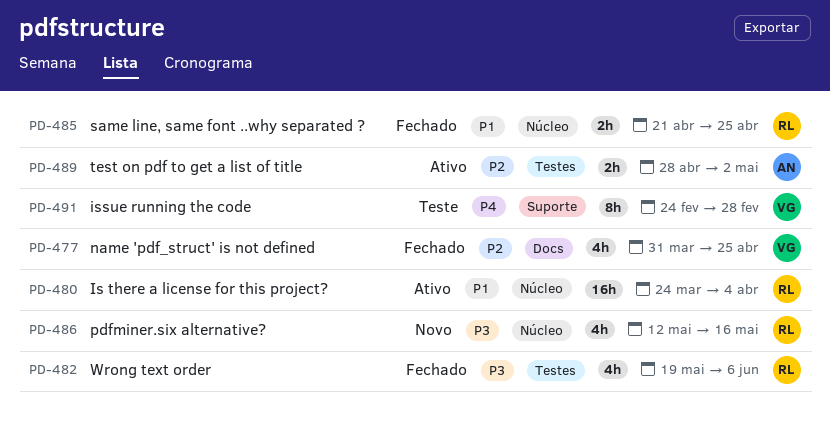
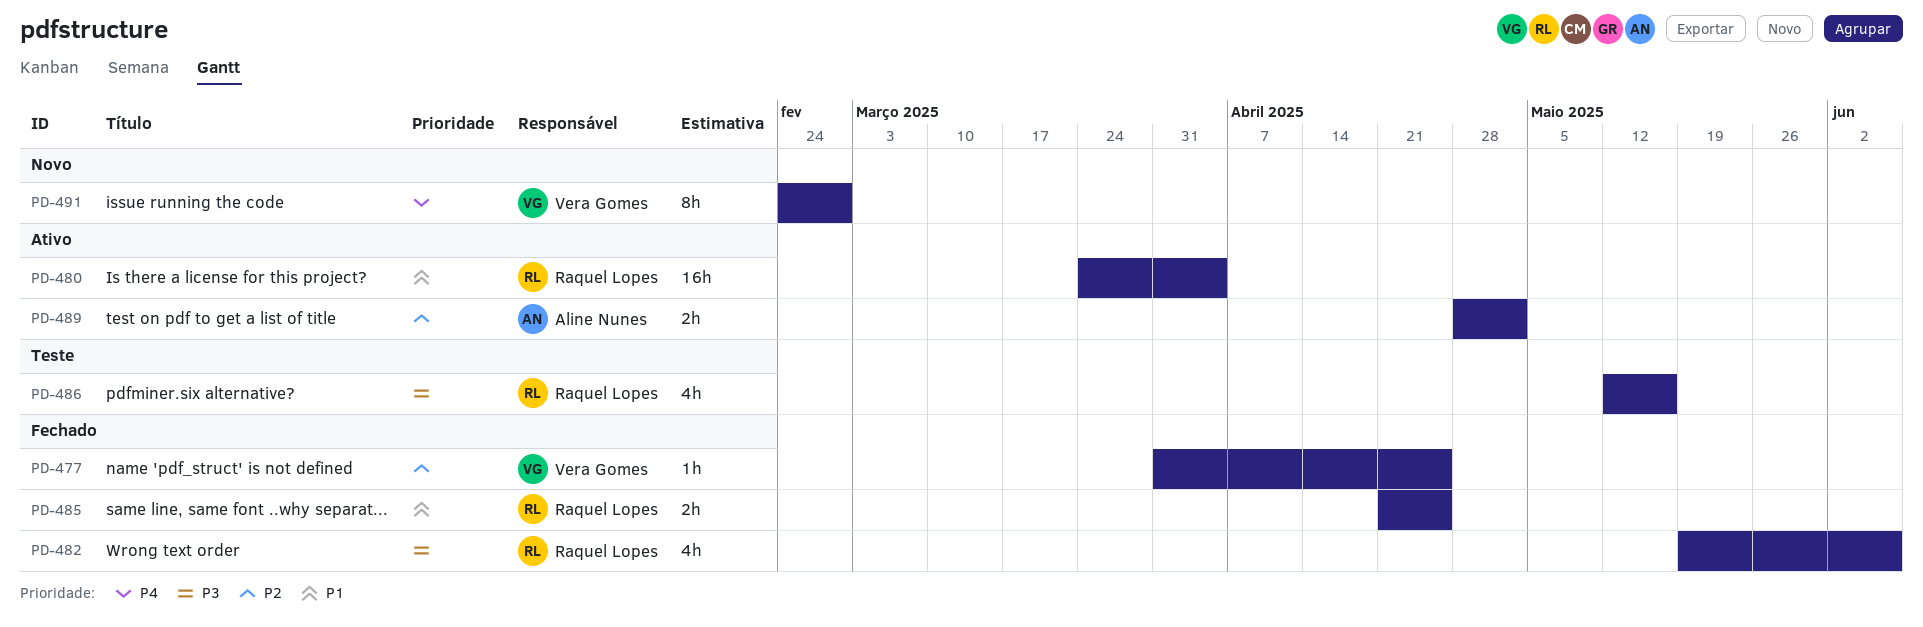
PD-477, estimate: 4h -> 1h
PD-486, status: Novo -> Teste
PD-491, status: Teste -> Novo

